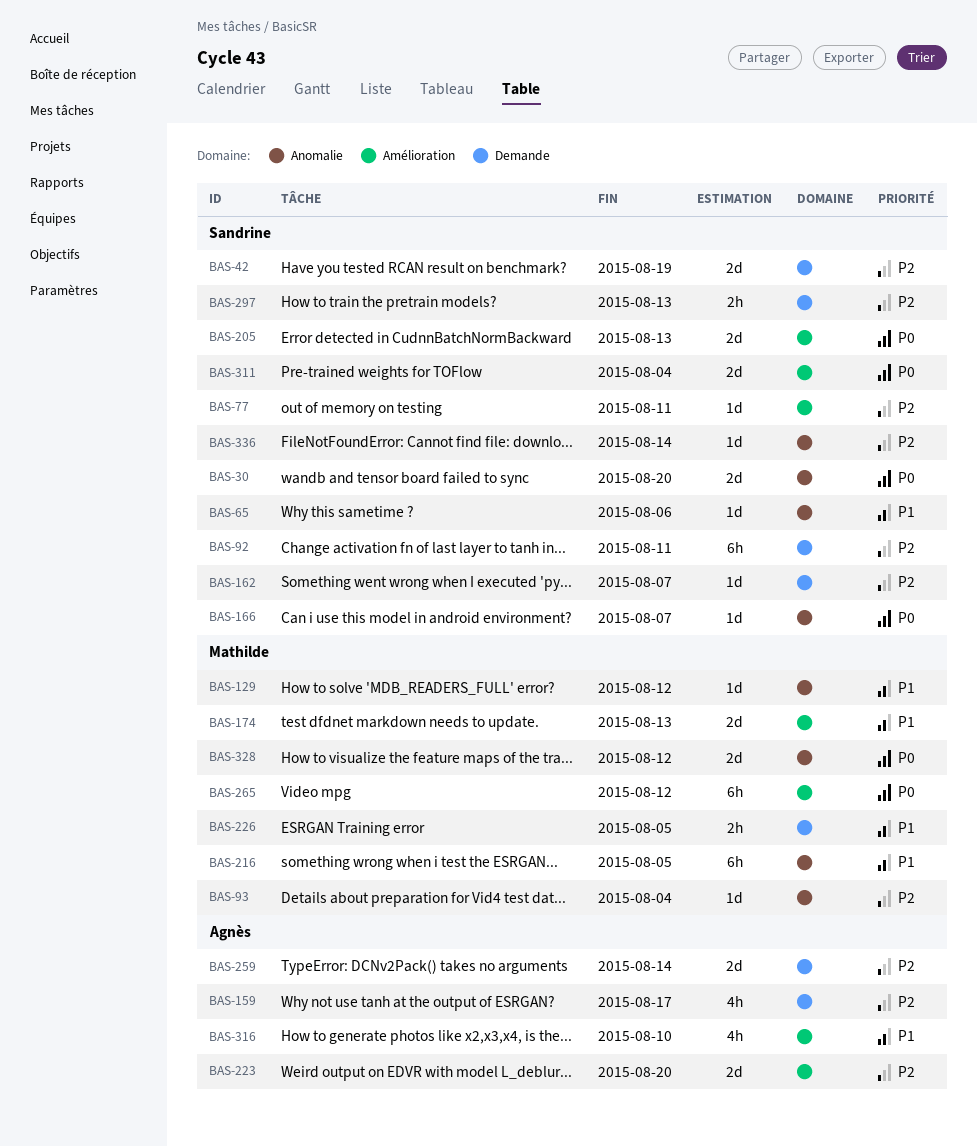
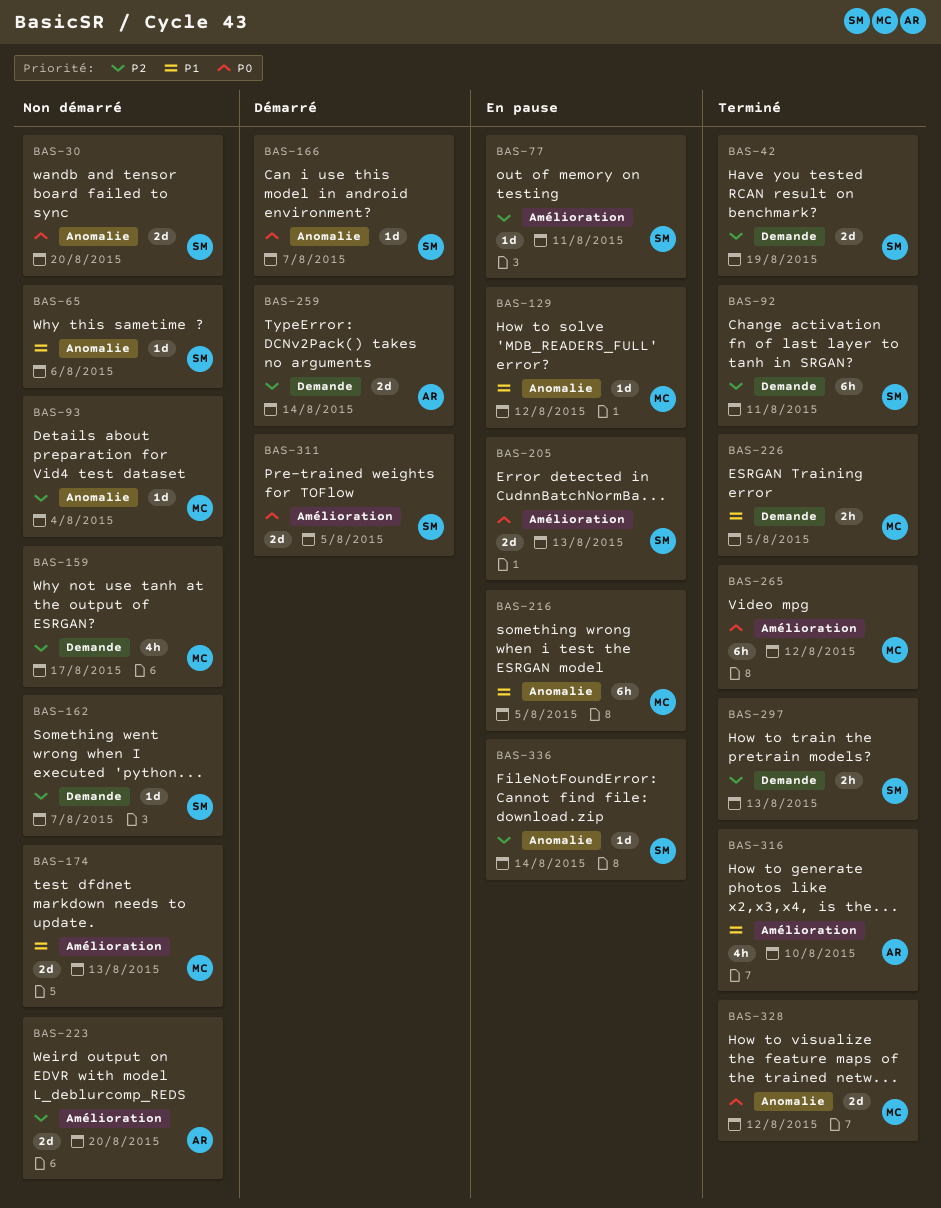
BAS-159, owner: Agnès -> Mathilde
BAS-311, due: Aug 4 -> Aug 5

